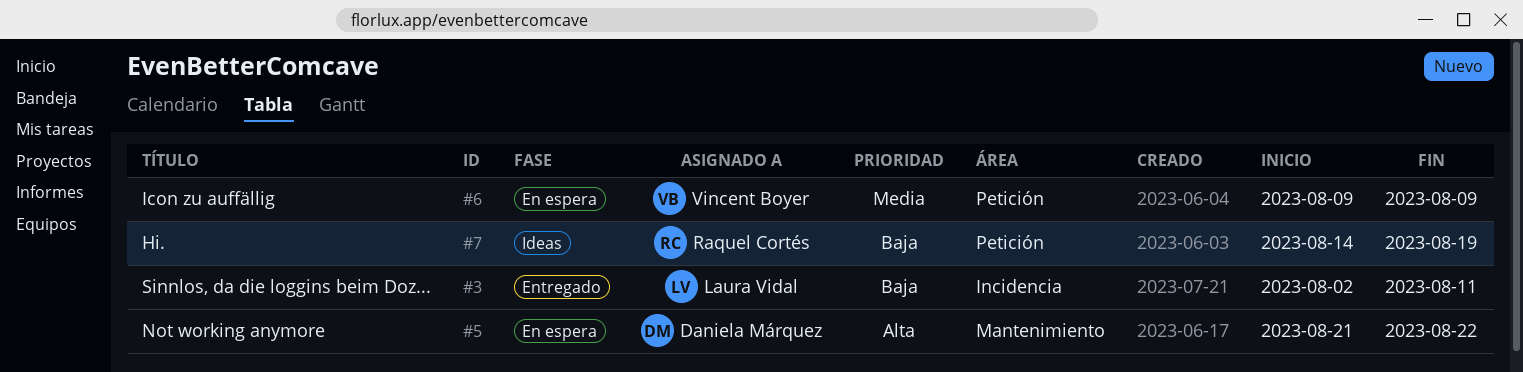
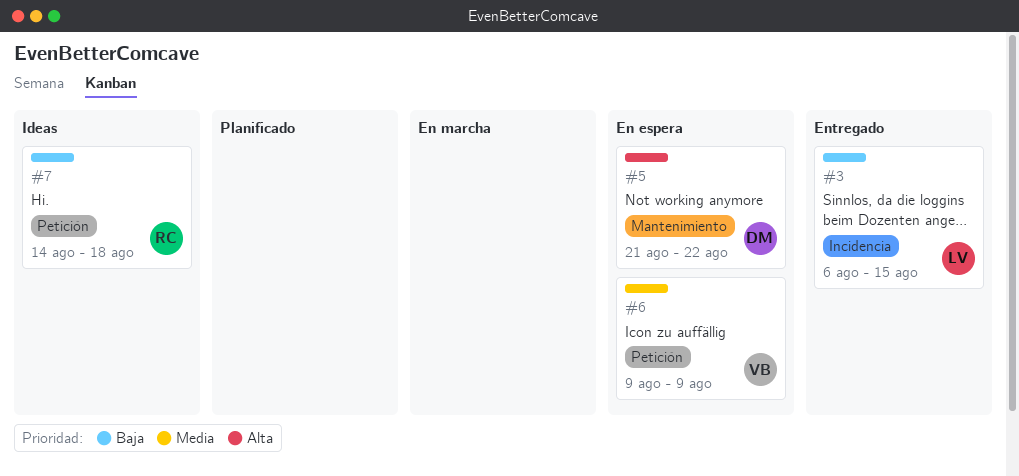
#3, start: Aug 2 -> Aug 6
#3, due: Aug 11 -> Aug 15
#7, due: Aug 19 -> Aug 18

